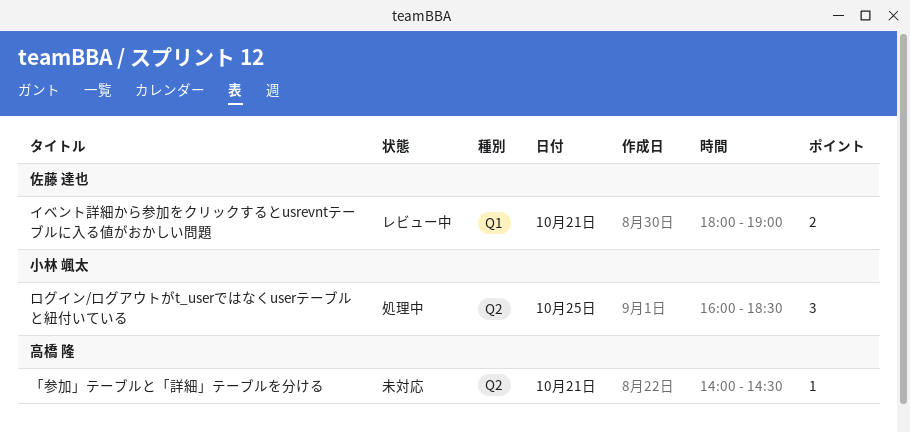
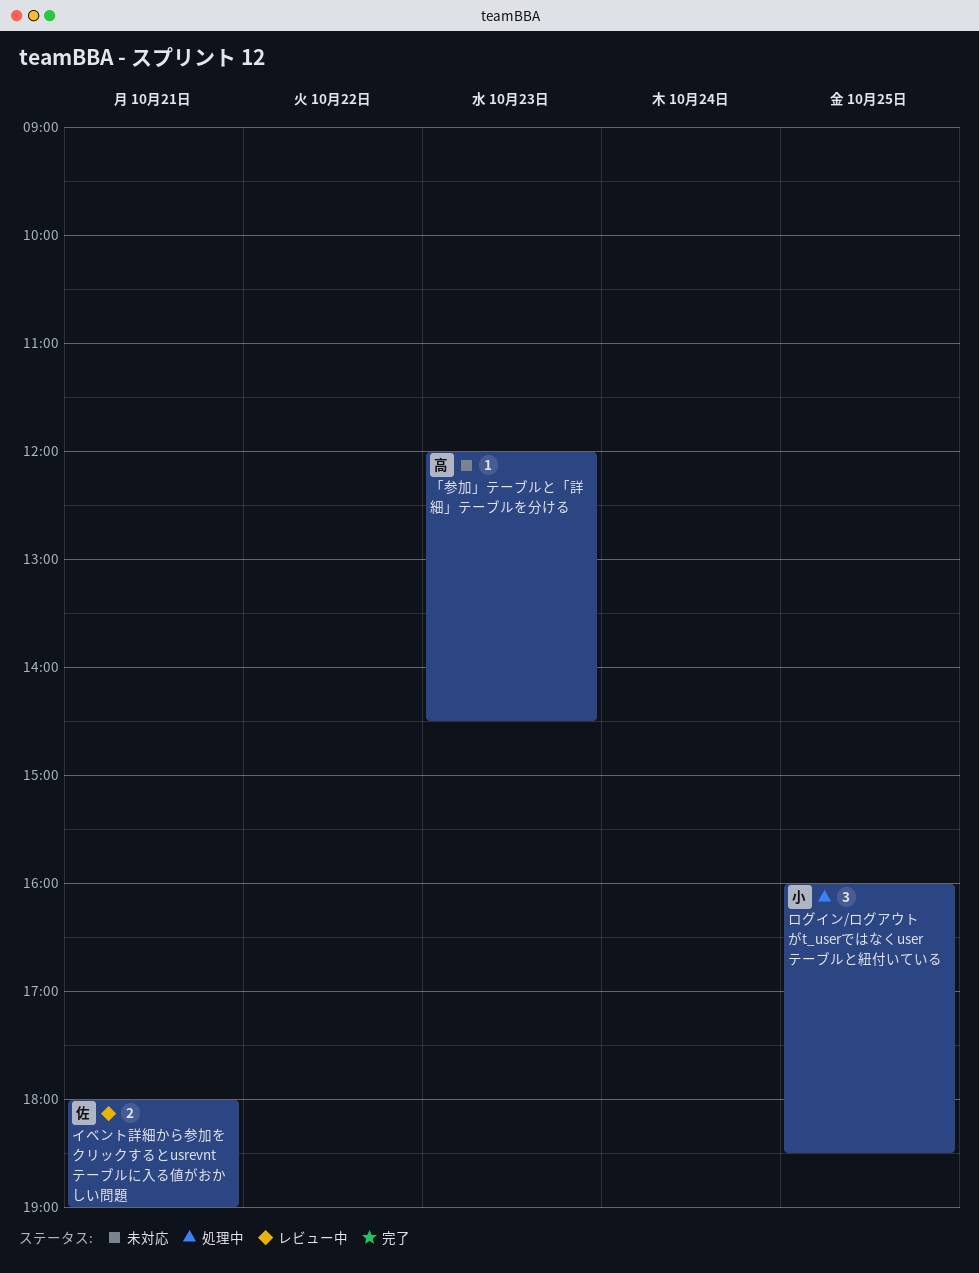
「参加」テーブルと「詳細」テーブルを分ける, day: Oct 21 -> Oct 23
「参加」テーブルと「詳細」テーブルを分ける, begins: 14:00 -> 12:00

